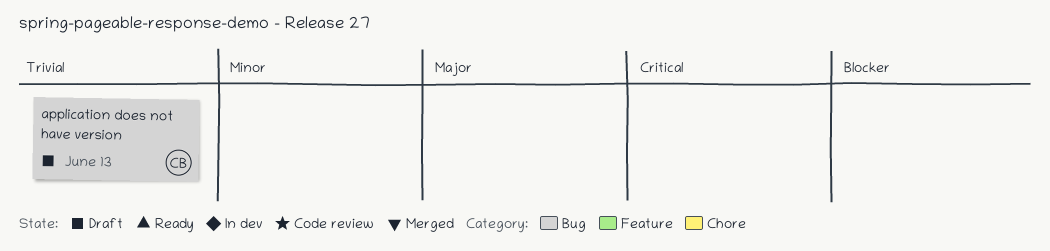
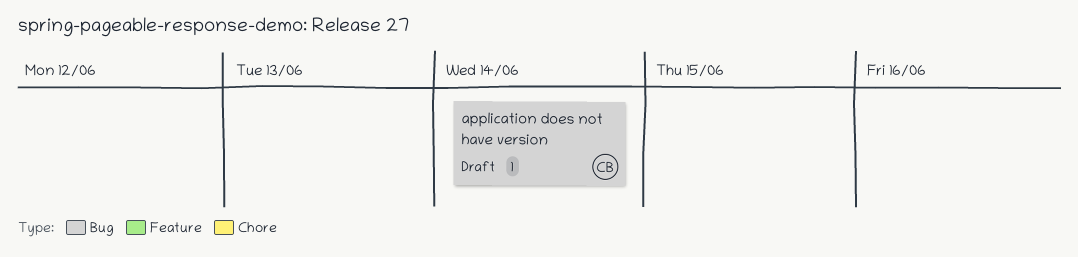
application does not have version, due: Jun 13 -> Jun 14

